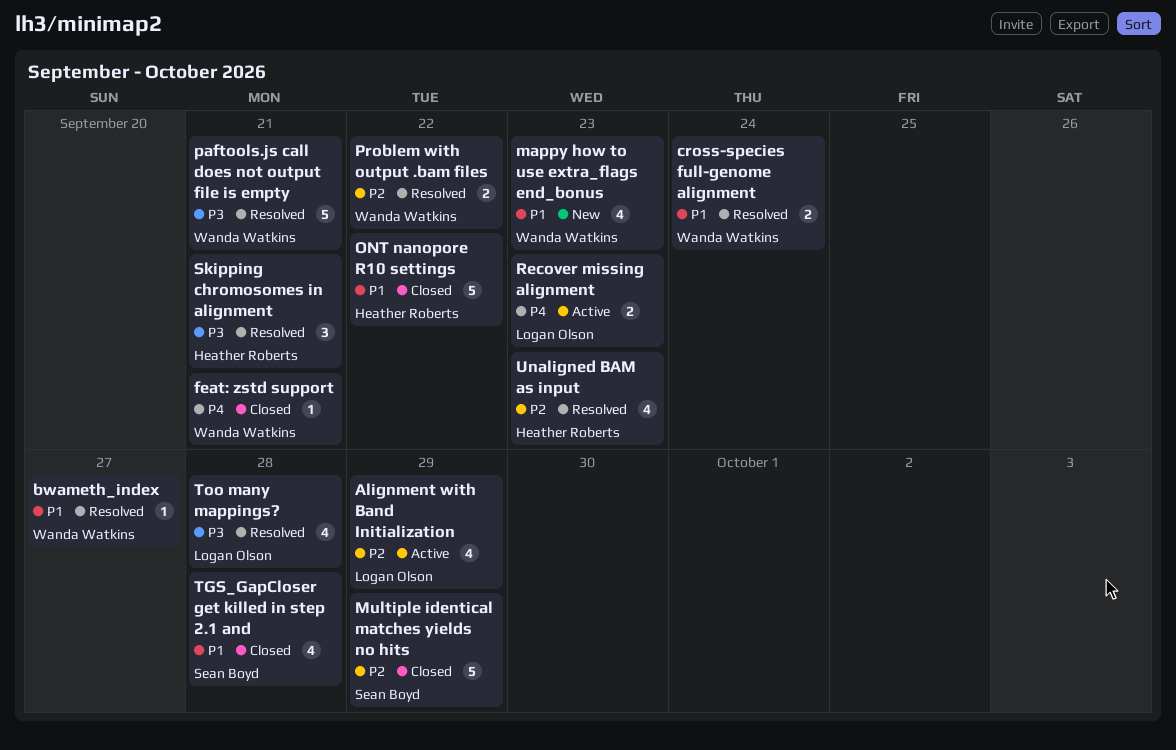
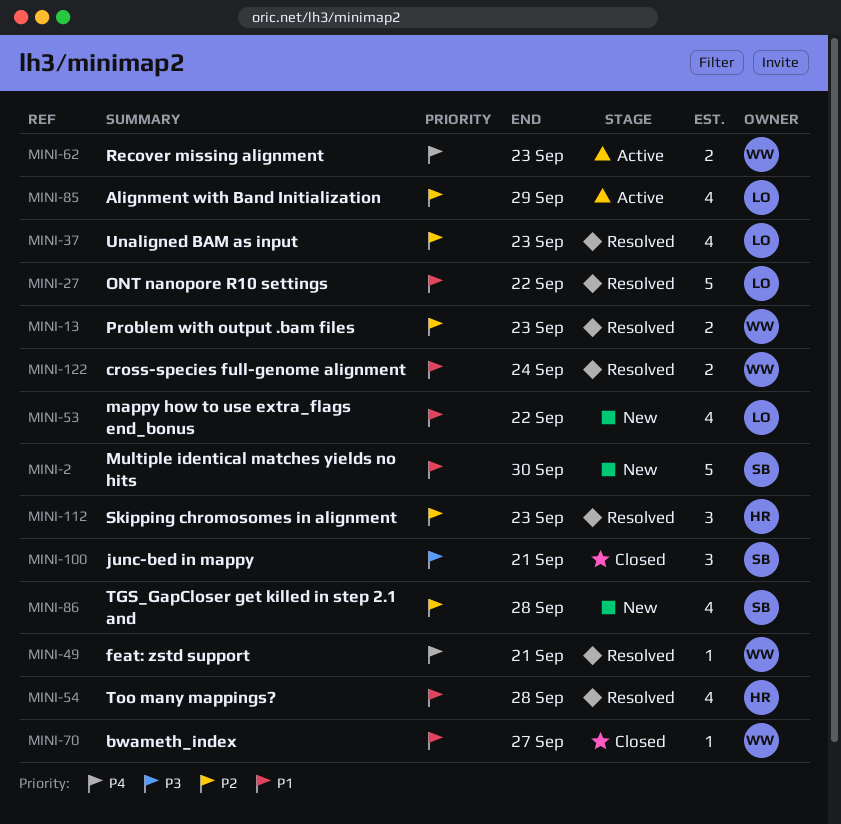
bwameth_index, status: Resolved -> Closed
feat: zstd support, status: Closed -> Resolved
junc-bed in mappy: none -> present
mappy how to use extra_flags end_bonus, owner: Wanda Watkins -> Logan Olson
mappy how to use extra_flags end_bonus, due: Sep 23 -> Sep 22
Multiple identical matches yields no hits, status: Closed -> New
Multiple identical matches yields no hits, priority: P2 -> P1
Multiple identical matches yields no hits, due: Sep 29 -> Sep 30
ONT nanopore R10 settings, status: Closed -> Resolved
ONT nanopore R10 settings, owner: Heather Roberts -> Logan Olson
paftools.js call does not output file is empty: present -> none
Problem with output .bam files, due: Sep 22 -> Sep 23
Recover missing alignment, owner: Logan Olson -> Wanda Watkins
Skipping chromosomes in alignment, priority: P3 -> P2
Skipping chromosomes in alignment, due: Sep 21 -> Sep 23
TGS_GapCloser get killed in step 2.1 and, status: Closed -> New
TGS_GapCloser get killed in step 2.1 and, priority: P1 -> P2
Too many mappings?, owner: Logan Olson -> Heather Roberts
Too many mappings?, priority: P3 -> P1
Unaligned BAM as input, owner: Heather Roberts -> Logan Olson

